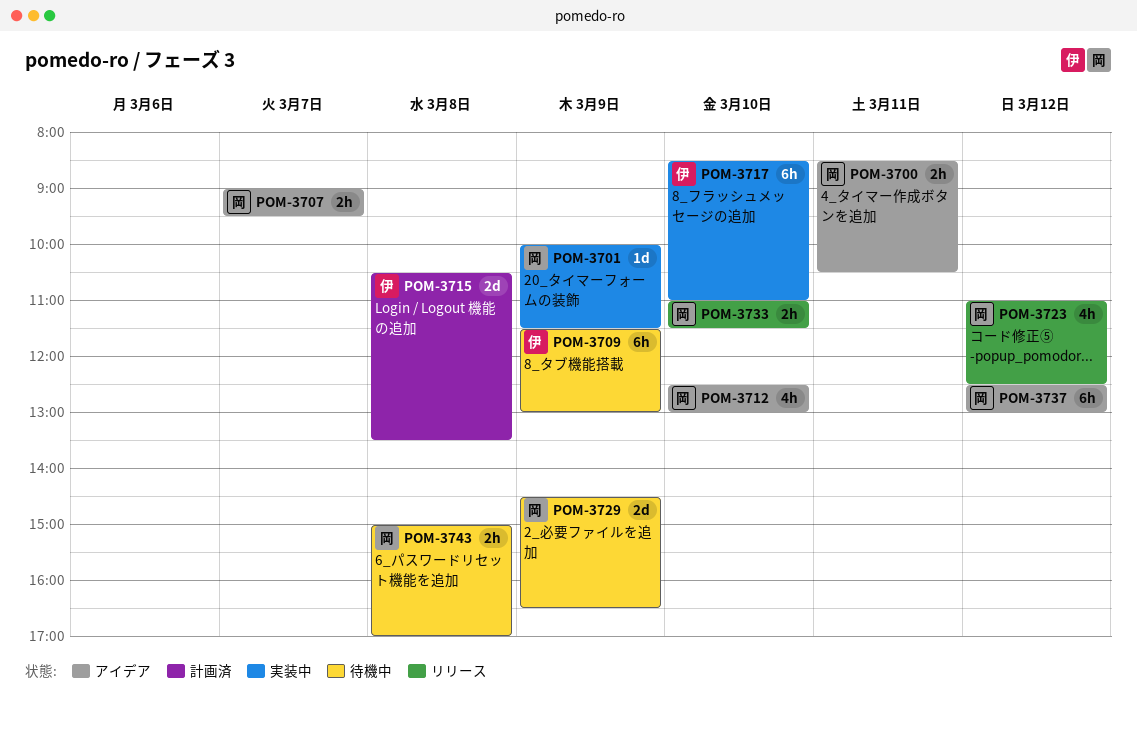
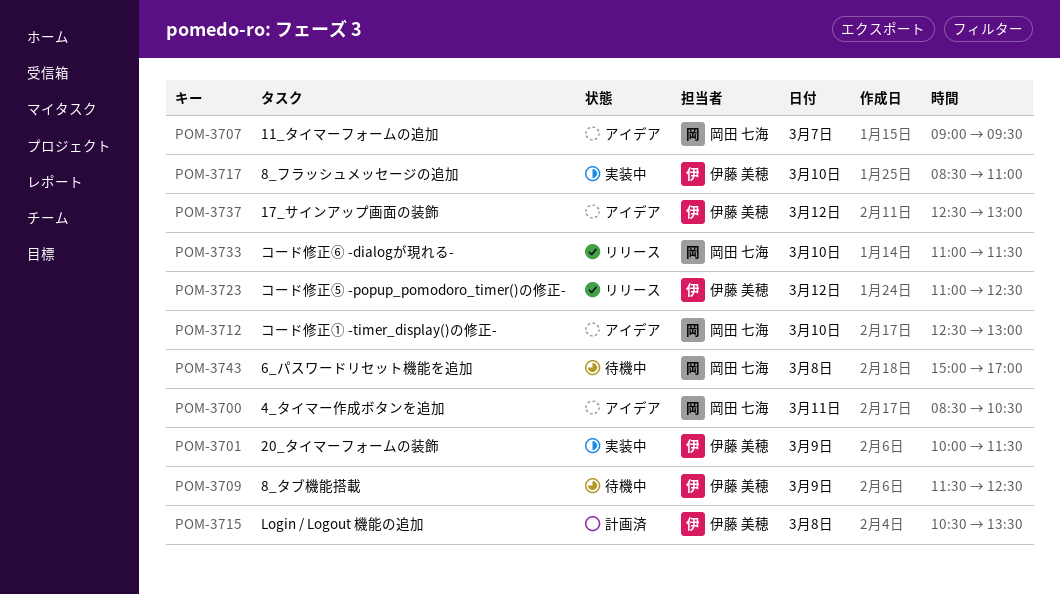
POM-3701, owner: 岡田 七海 -> 伊藤 美穂
POM-3709, ends: 13:00 -> 12:30
POM-3723, owner: 岡田 七海 -> 伊藤 美穂
POM-3729: present -> none
POM-3737, owner: 岡田 七海 -> 伊藤 美穂

